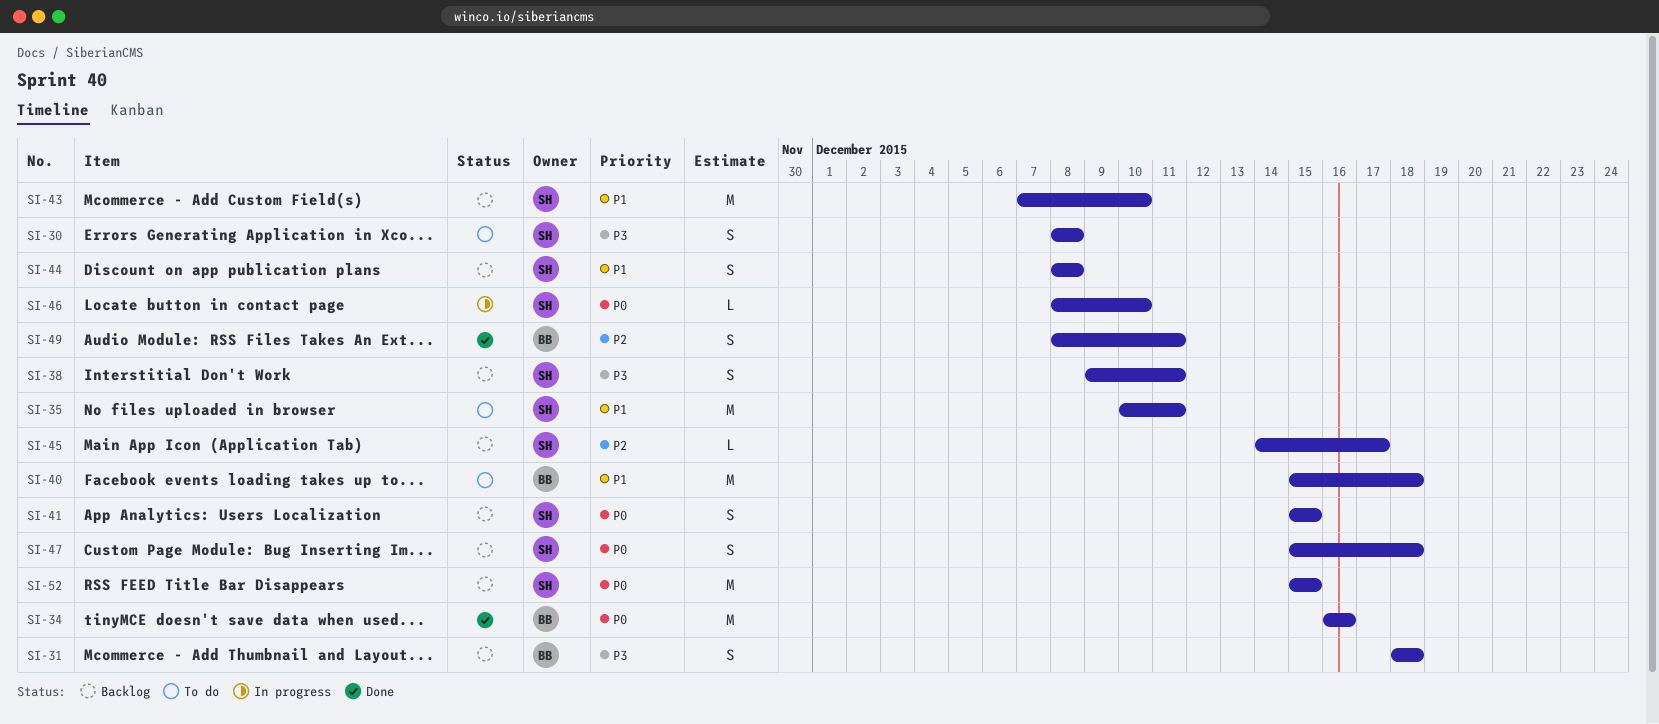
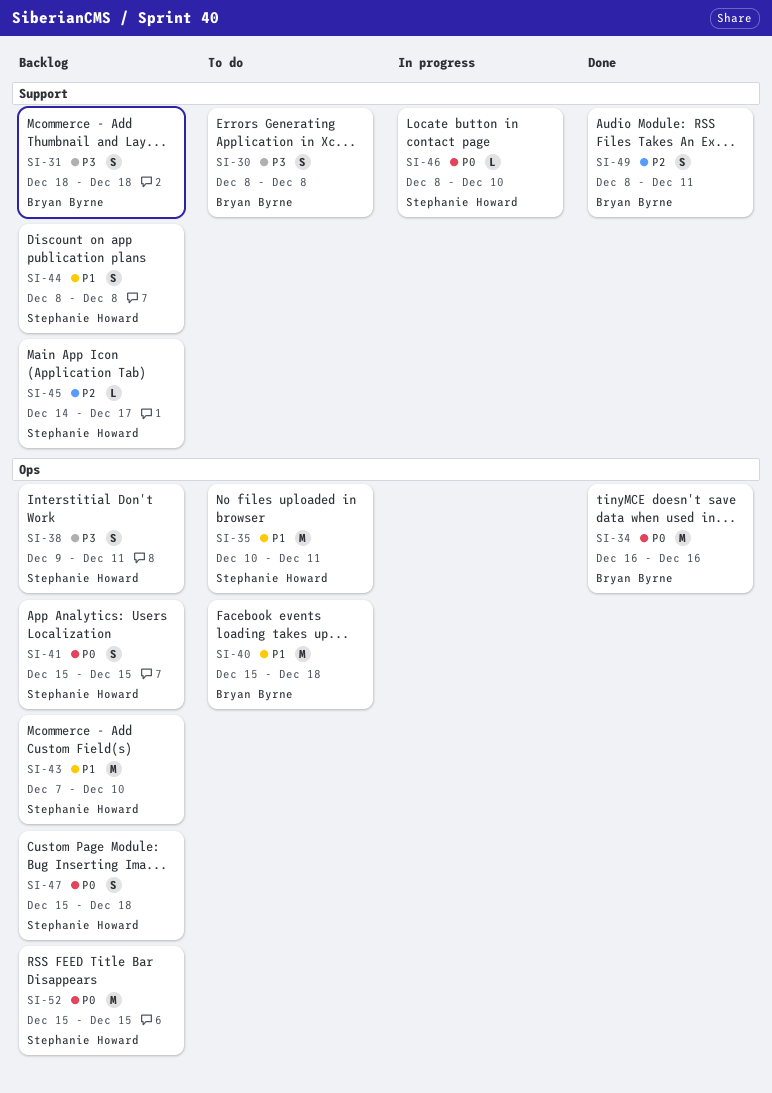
SI-30, owner: Stephanie Howard -> Bryan Byrne

